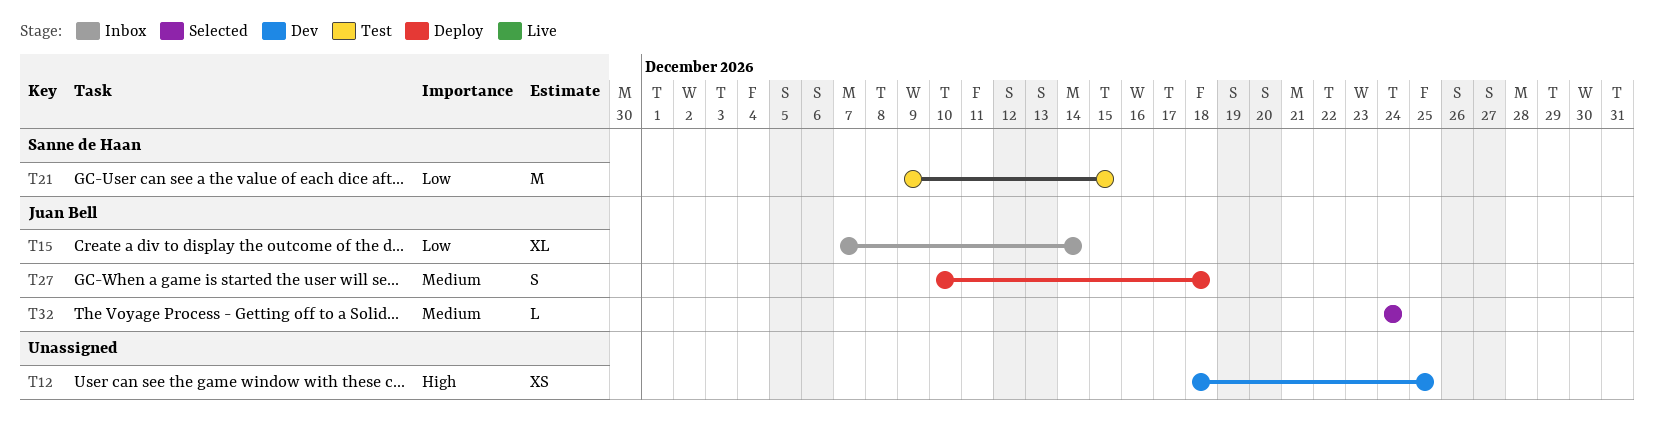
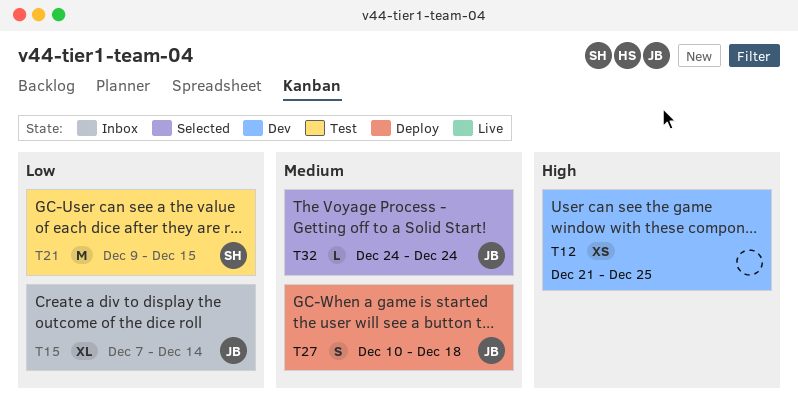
T12, start: Dec 18 -> Dec 21

